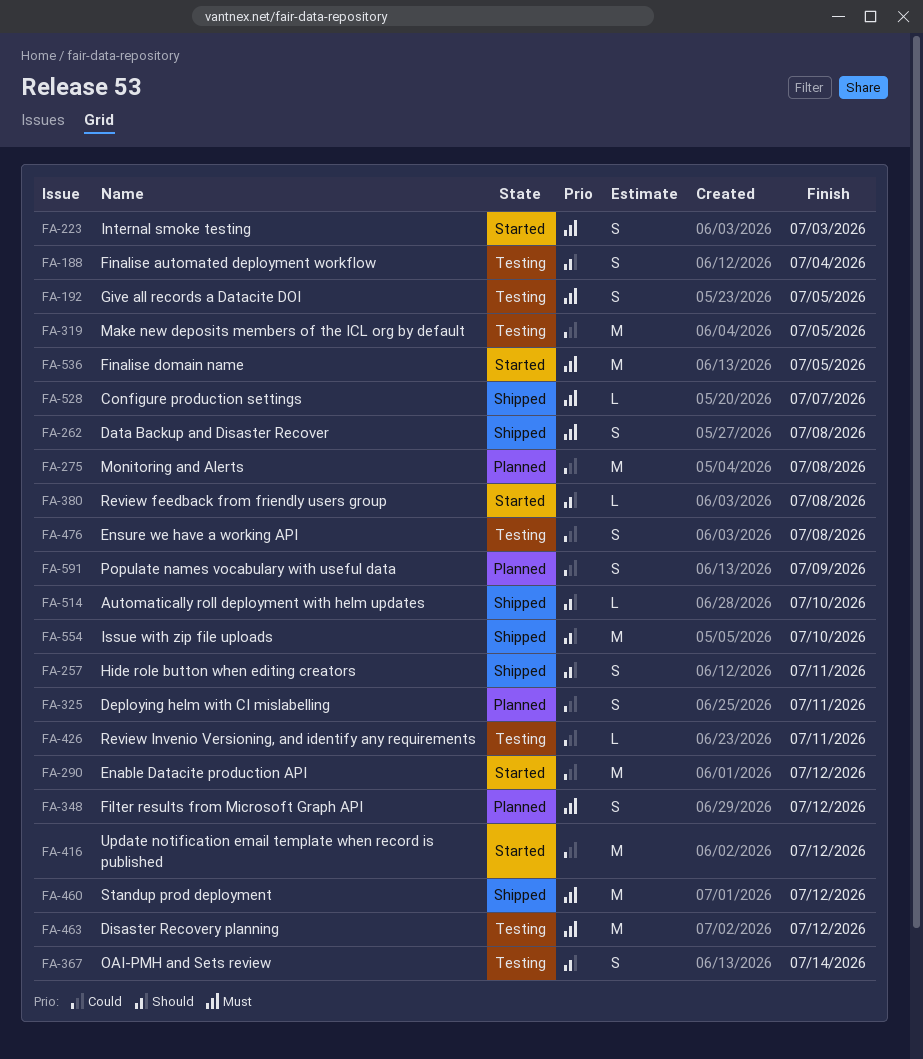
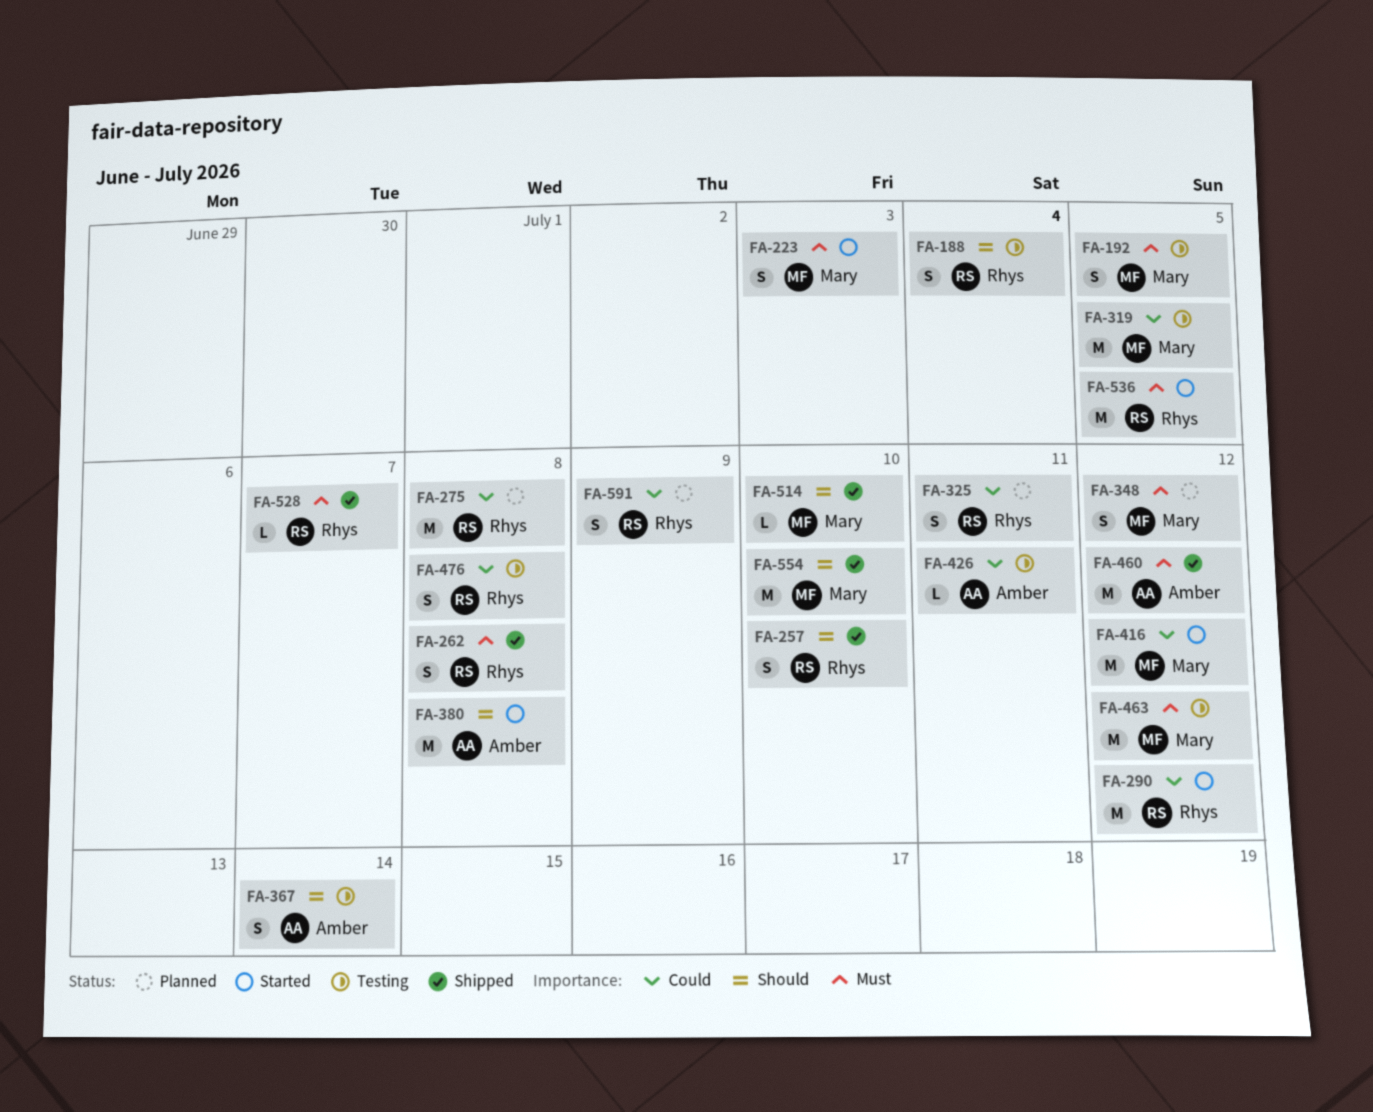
FA-257, due: Jul 11 -> Jul 10
FA-380, estimate: L -> M

